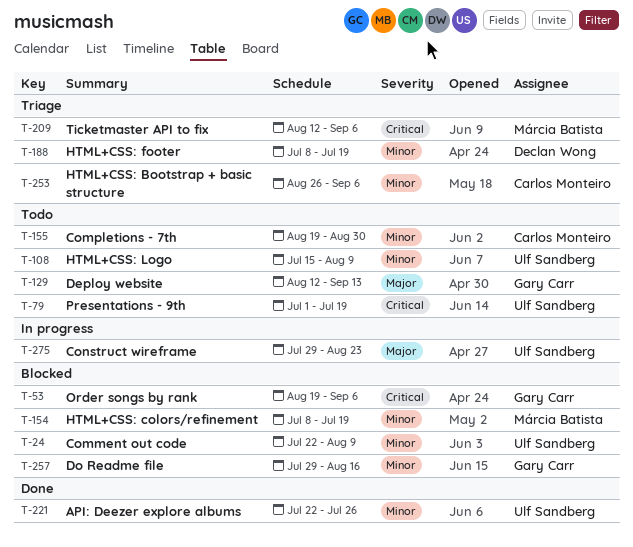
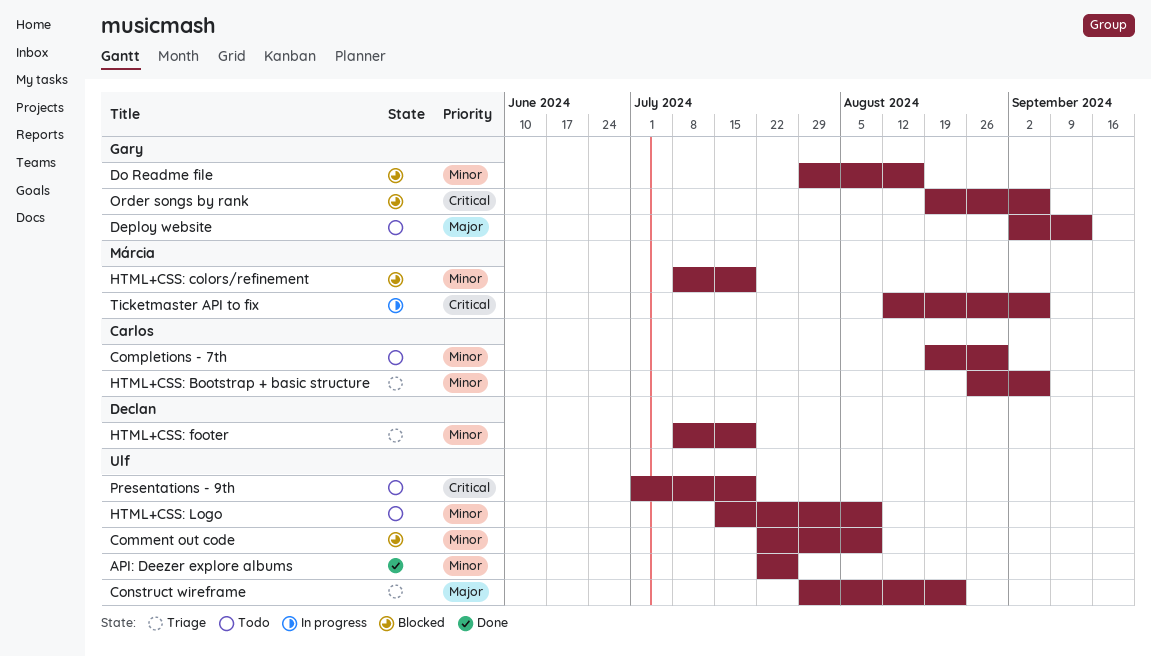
Construct wireframe, status: In progress -> Triage
Deploy website, start: Aug 12 -> Sep 2
Ticketmaster API to fix, status: Triage -> In progress

